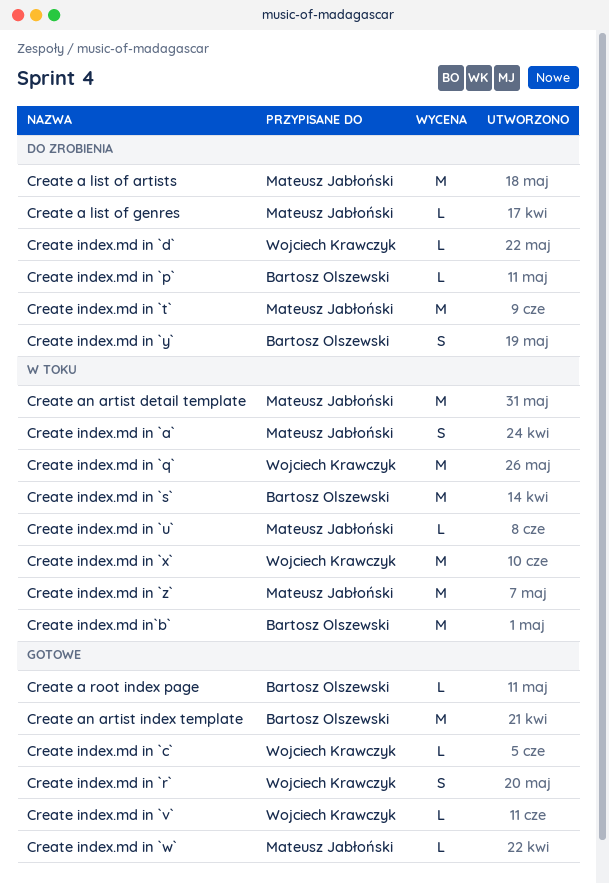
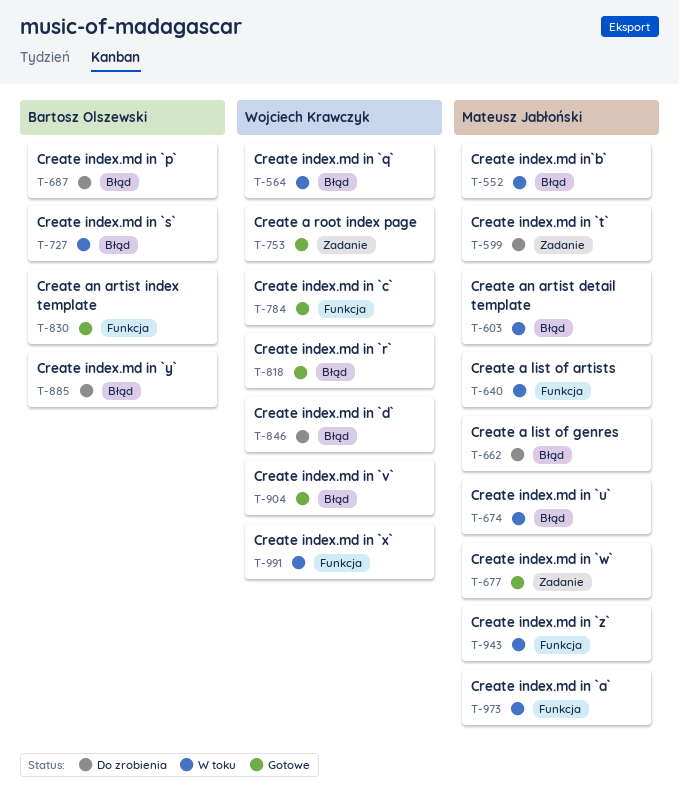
Create a list of artists, status: Do zrobienia -> W toku
Create a root index page, owner: Bartosz Olszewski -> Wojciech Krawczyk
Create index.md in`b`, owner: Bartosz Olszewski -> Mateusz Jabłoński

